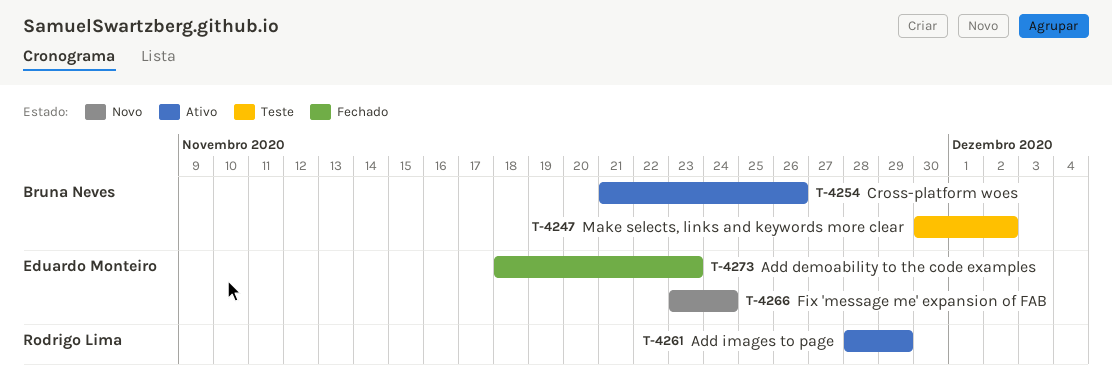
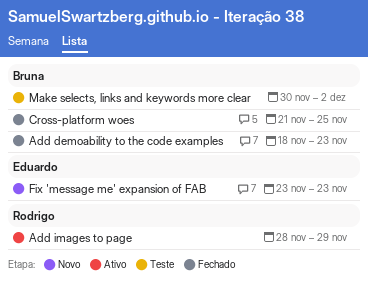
Add demoability to the code examples, owner: Eduardo Monteiro -> Bruna Neves
Cross-platform woes, status: Ativo -> Fechado
Cross-platform woes, due: Nov 26 -> Nov 25
Fix 'message me' expansion of FAB, due: Nov 24 -> Nov 23

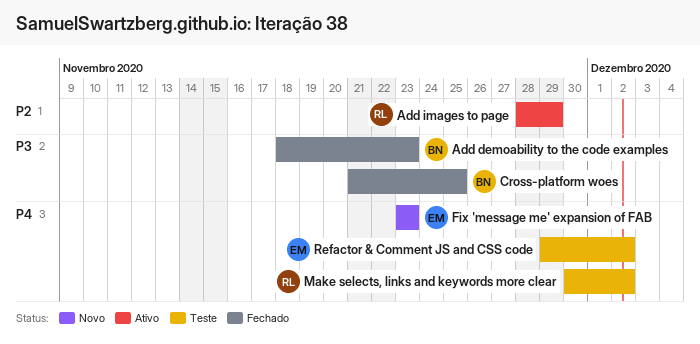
Make selects, links and keywords more clear, owner: Bruna -> Rodrigo
Refactor & Comment JS and CSS code: none -> present

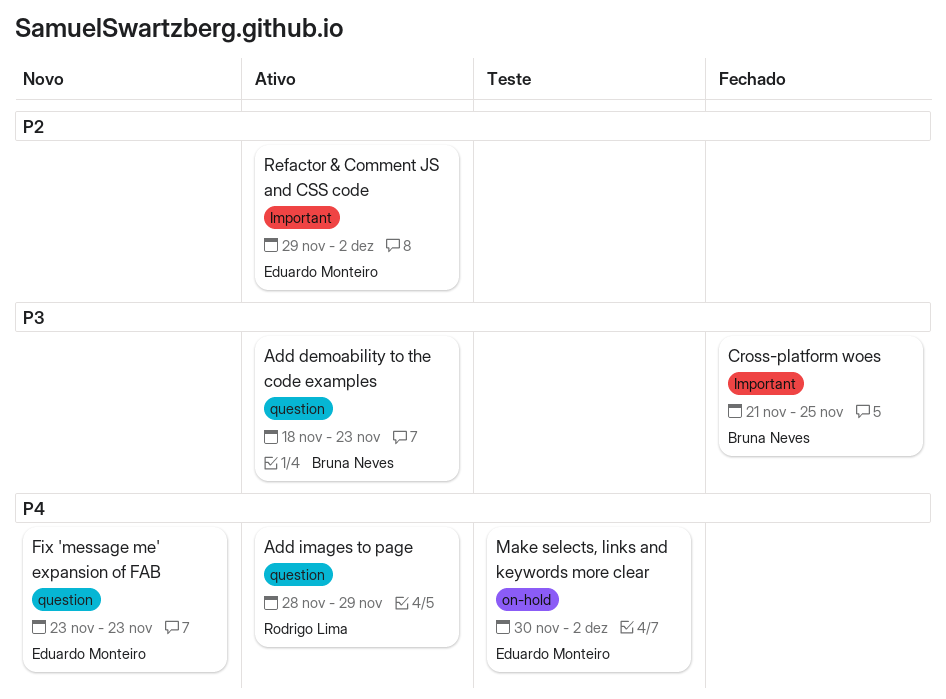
Add demoability to the code examples, status: Fechado -> Ativo
Add images to page, priority: P2 -> P4
Make selects, links and keywords more clear, owner: Rodrigo Lima -> Eduardo Monteiro
Refactor & Comment JS and CSS code, status: Teste -> Ativo
Refactor & Comment JS and CSS code, priority: P4 -> P2

